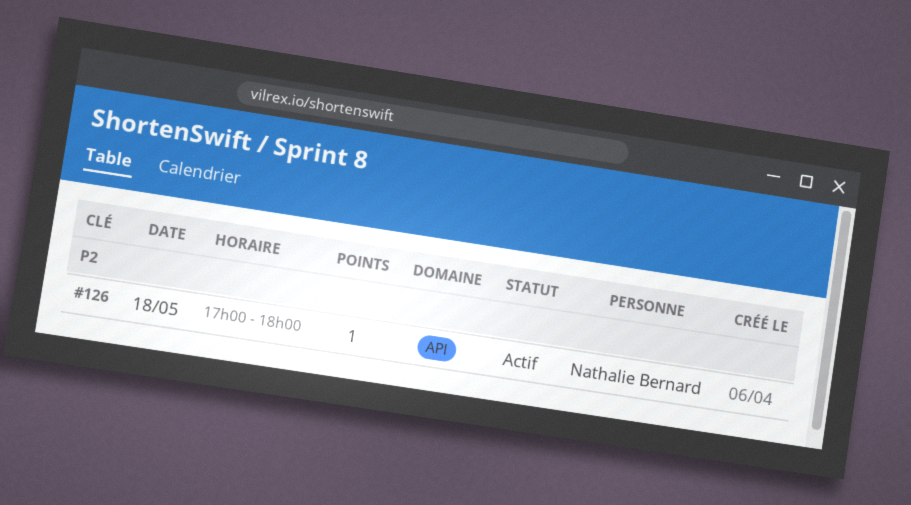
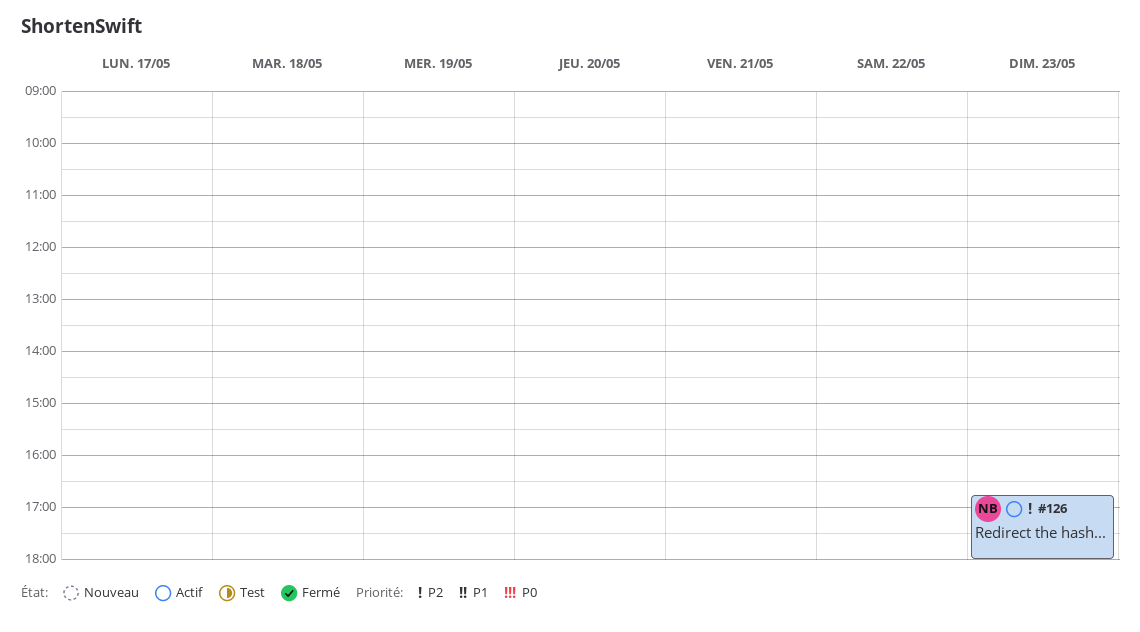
#126, day: May 18 -> May 23
#126, begins: 17:00 -> 16:45

